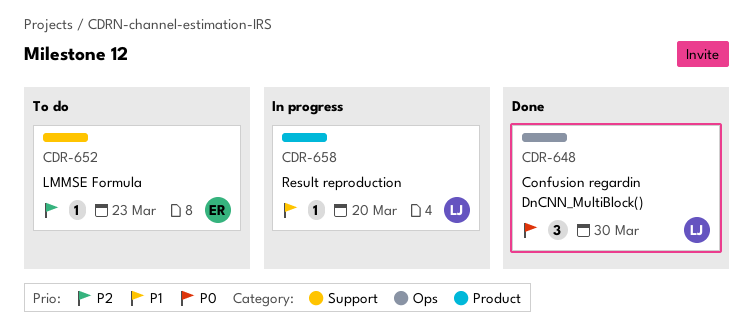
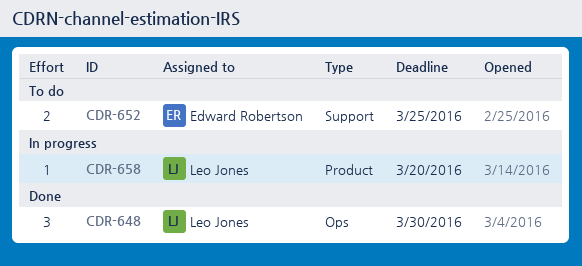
CDR-652, estimate: 1 -> 2
CDR-652, due: Mar 23 -> Mar 25

